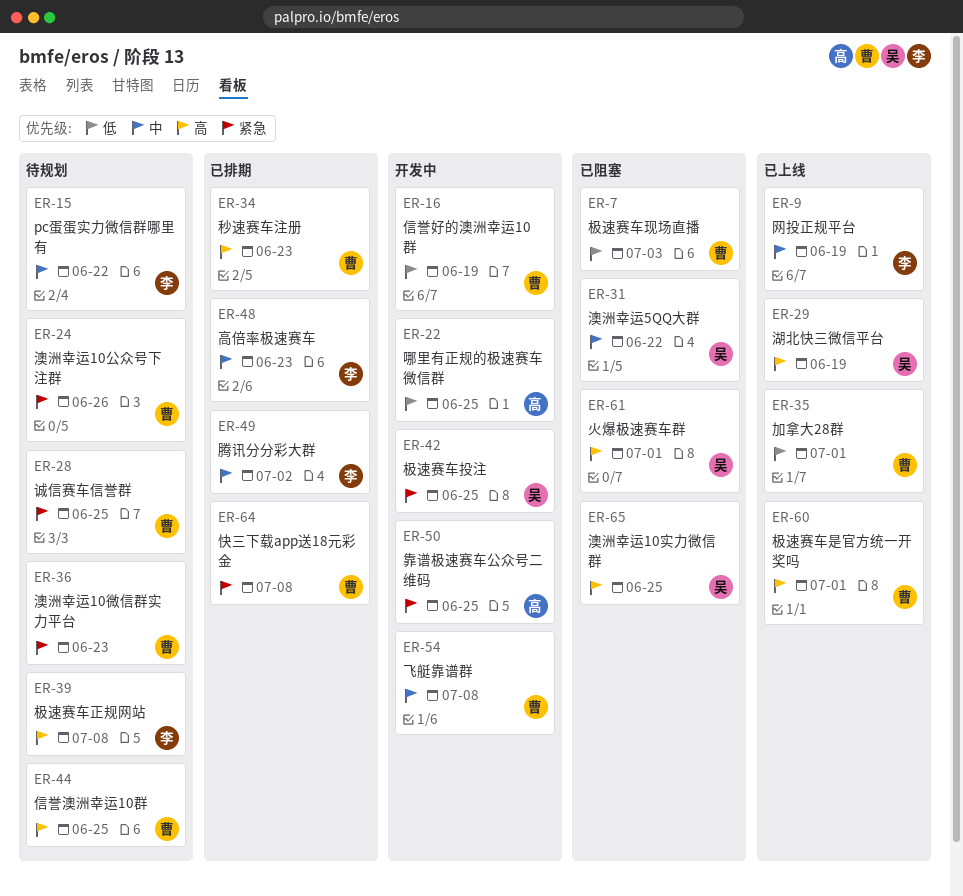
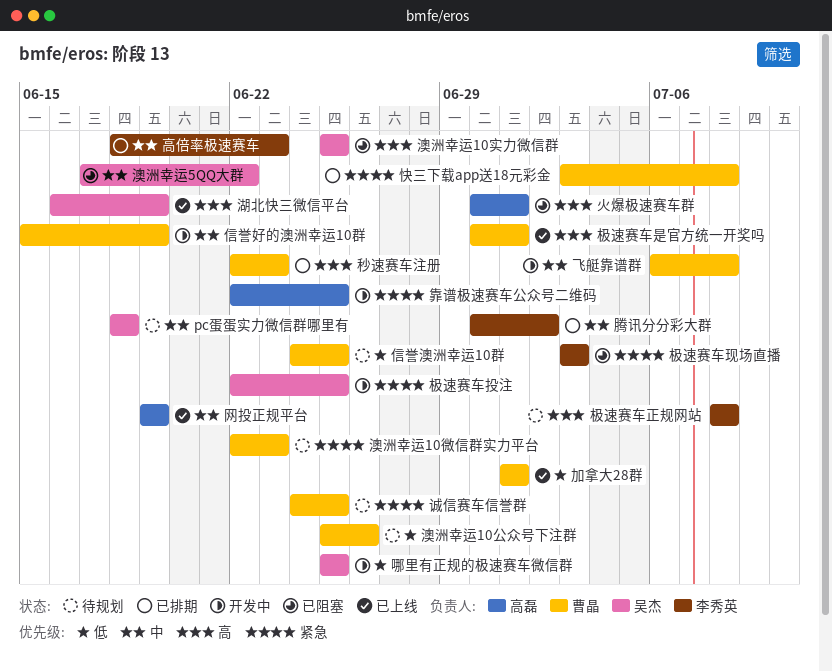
pc蛋蛋实力微信群哪里有, owner: 李秀英 -> 吴杰
pc蛋蛋实力微信群哪里有, due: Jun 22 -> Jun 18
信誉好的澳洲幸运10群, priority: 低 -> 中
信誉澳洲幸运10群, priority: 高 -> 低
哪里有正规的极速赛车微信群, owner: 高磊 -> 吴杰
极速赛车现场直播, owner: 曹晶 -> 李秀英
极速赛车现场直播, priority: 低 -> 紧急
澳洲幸运10公众号下注群, priority: 紧急 -> 低
火爆极速赛车群, owner: 吴杰 -> 高磊
网投正规平台, owner: 李秀英 -> 高磊

